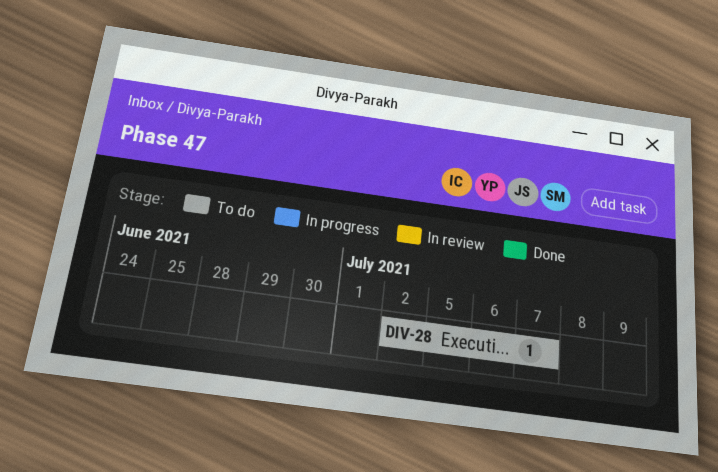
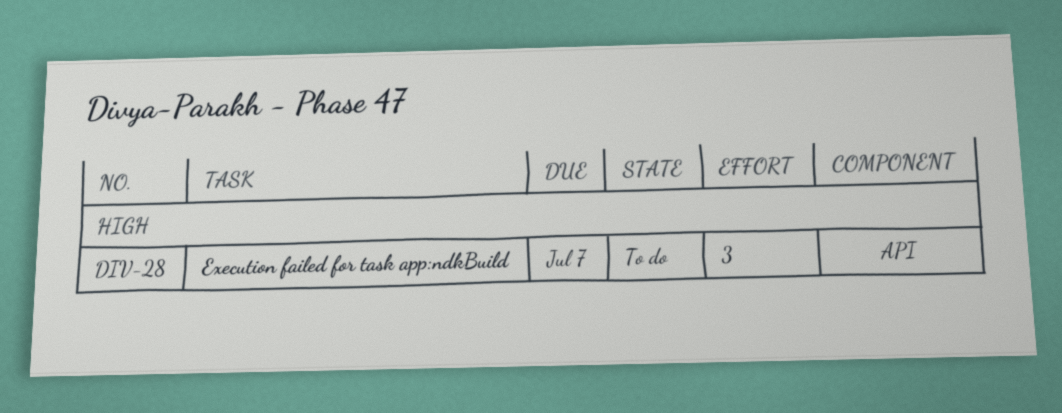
DIV-28, estimate: 1 -> 3

